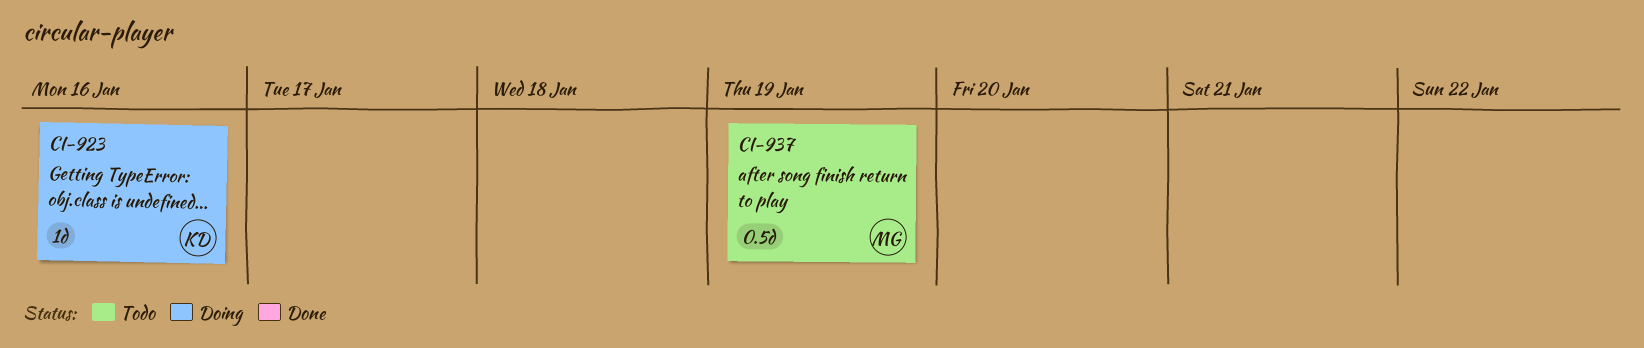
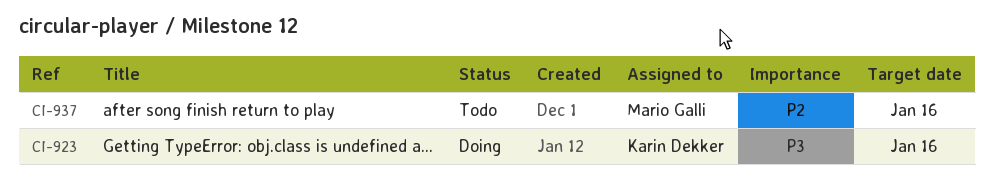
CI-937, due: Jan 19 -> Jan 16

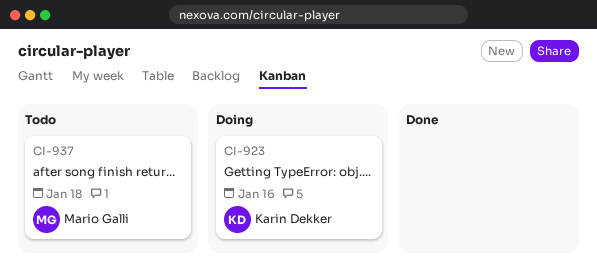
CI-937, due: Jan 16 -> Jan 18

